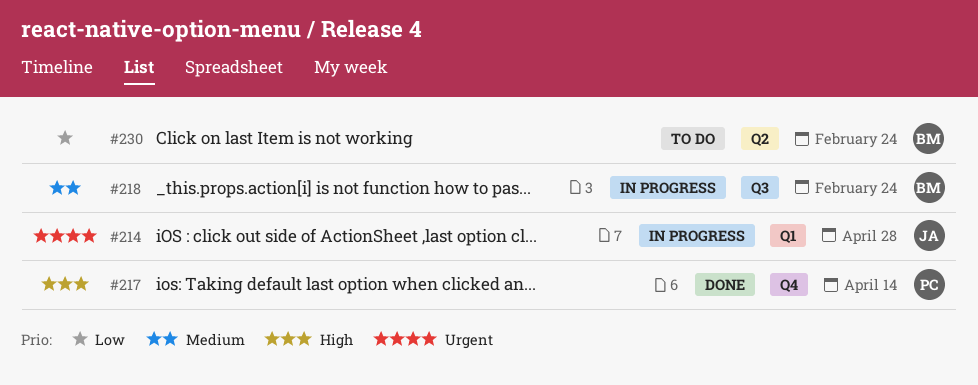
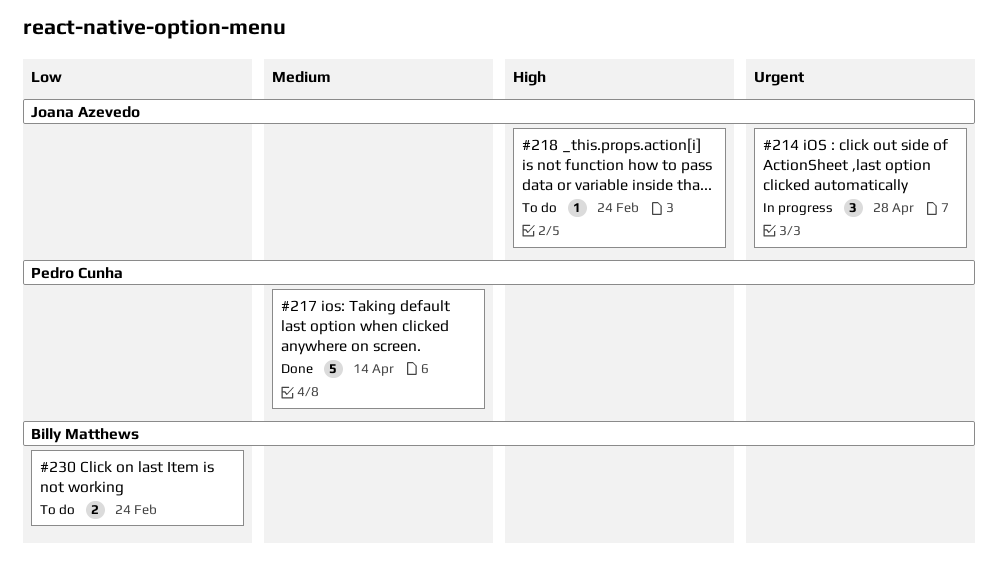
#217, priority: High -> Medium
#218, status: In progress -> To do
#218, owner: Billy Matthews -> Joana Azevedo
#218, priority: Medium -> High

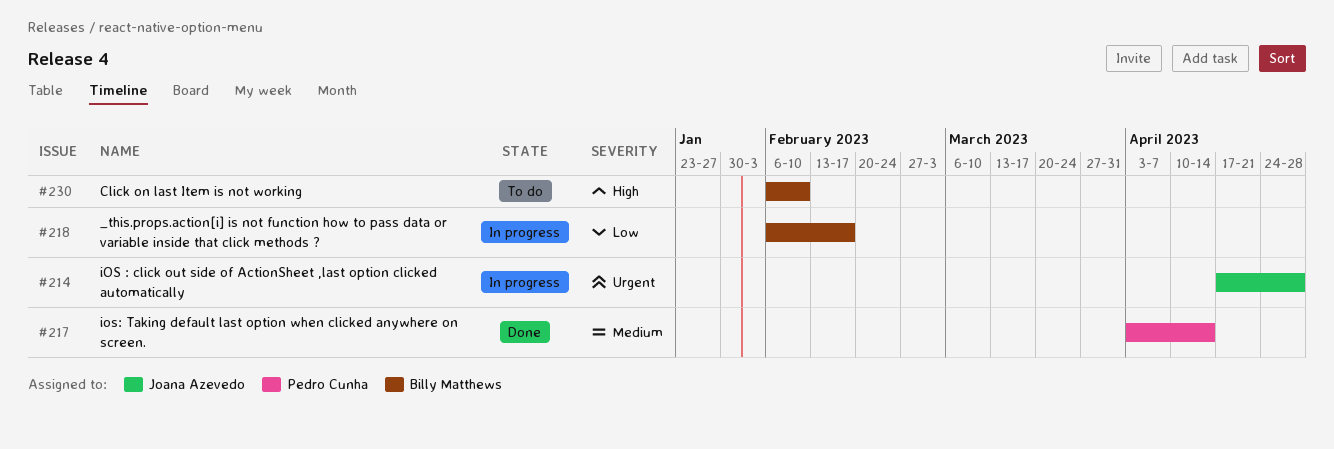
#218, status: To do -> In progress
#218, owner: Joana Azevedo -> Billy Matthews
#218, priority: High -> Low
#218, due: Feb 24 -> Feb 17
#230, priority: Low -> High
#230, due: Feb 24 -> Feb 10

